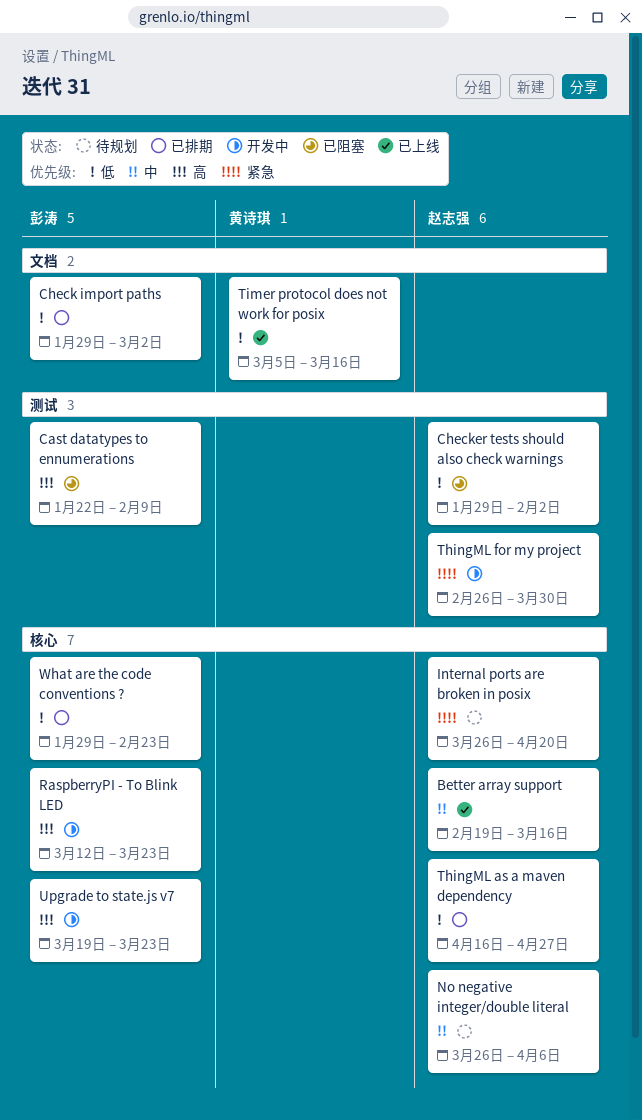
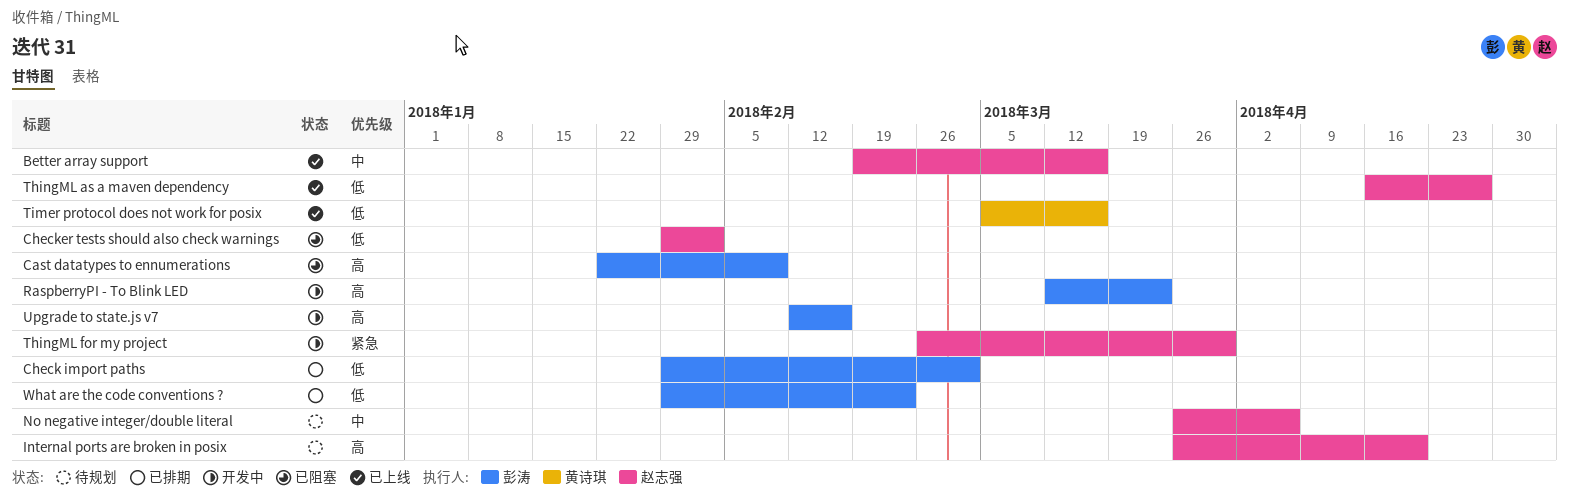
Internal ports are broken in posix, priority: 紧急 -> 高
ThingML as a maven dependency, status: 已排期 -> 已上线
Upgrade to state.js v7, start: Mar 19 -> Feb 12
Upgrade to state.js v7, due: Mar 23 -> Feb 16

